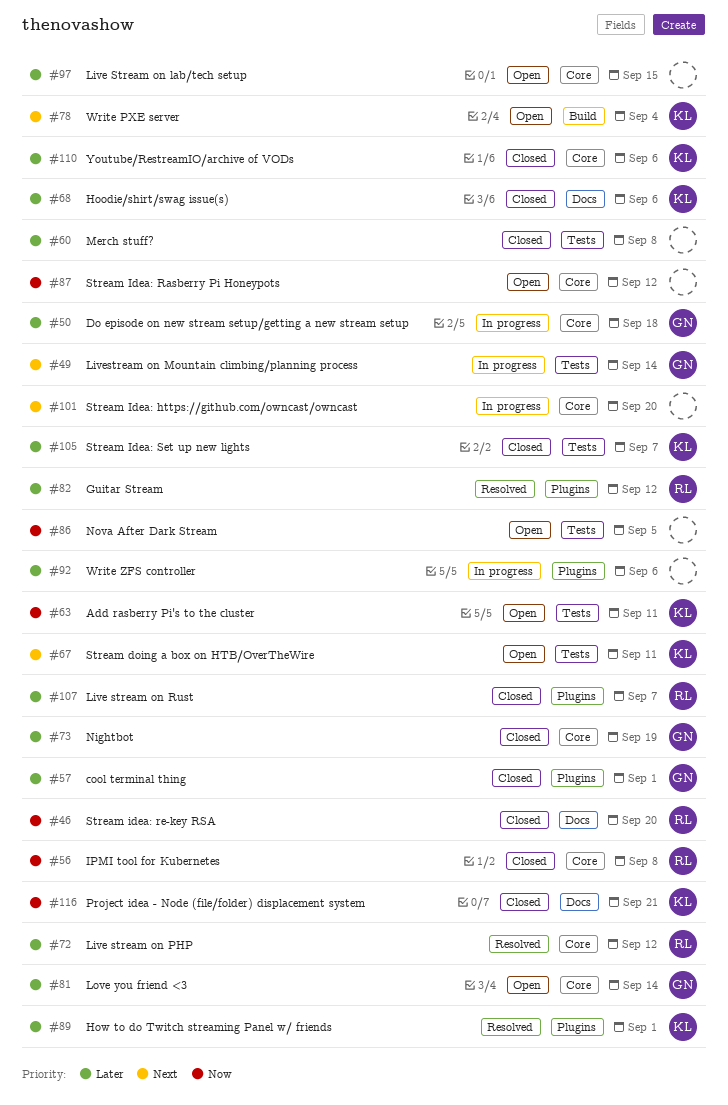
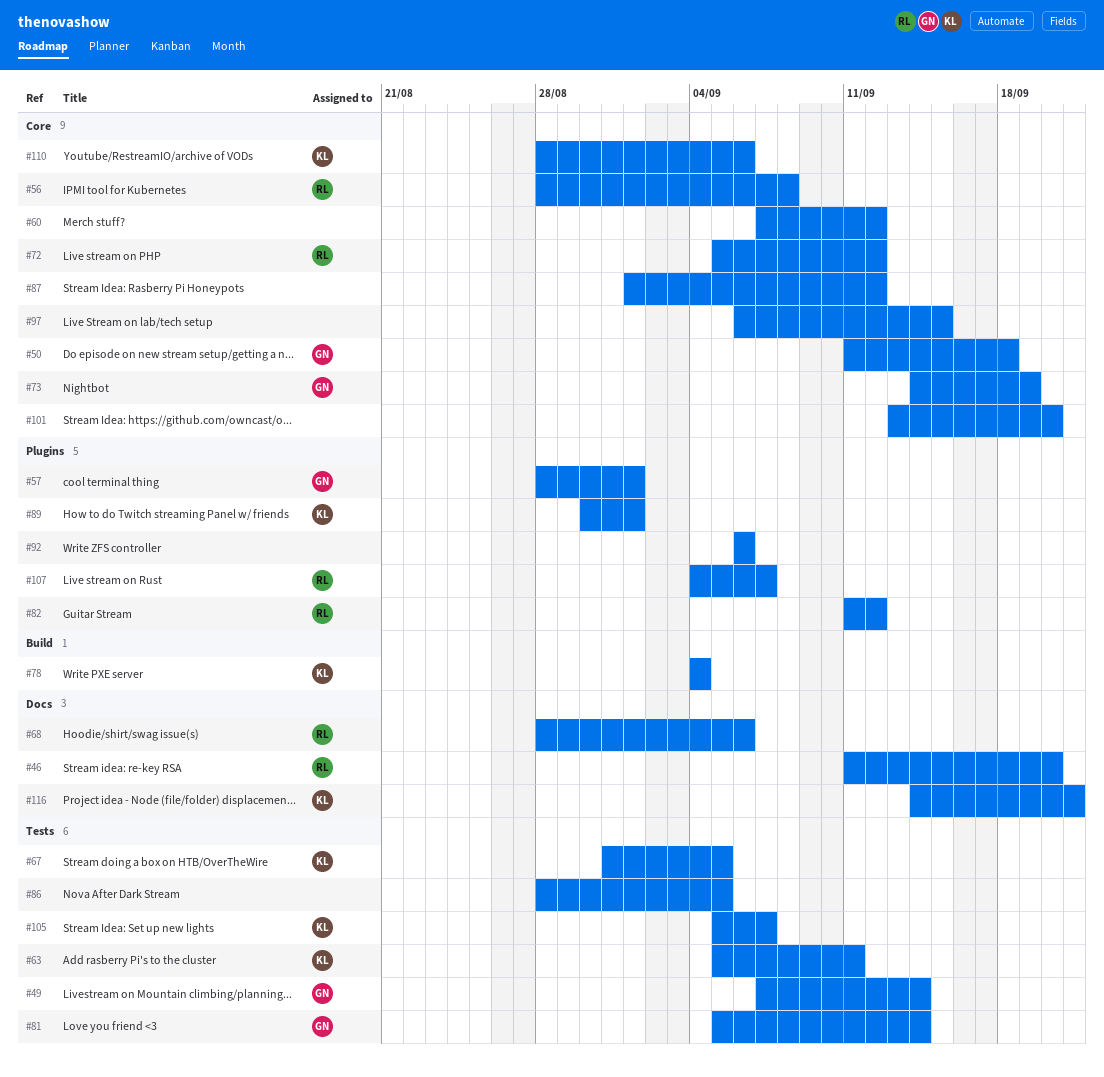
#60, label: Tests -> Core
#60, due: Sep 8 -> Sep 12
#67, due: Sep 11 -> Sep 5
#68, owner: KL -> RL
#81, label: Core -> Tests

